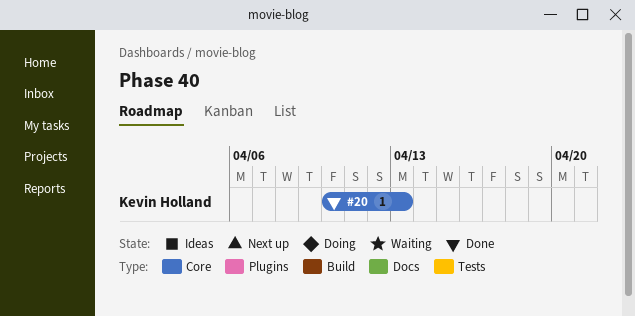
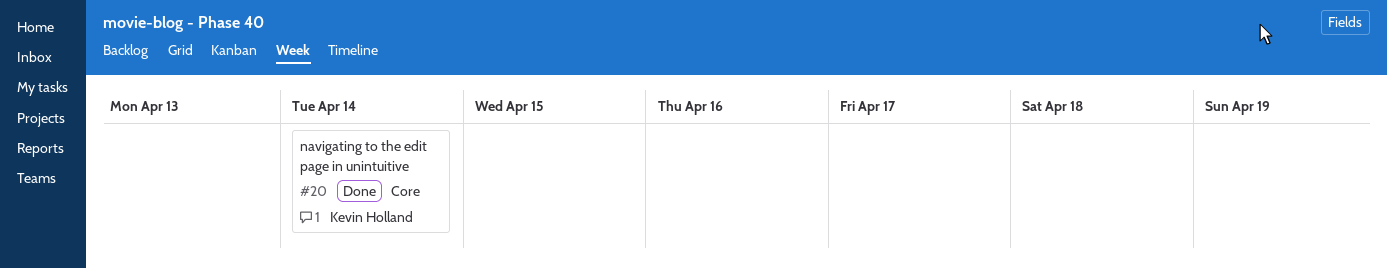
#20, due: Apr 13 -> Apr 14

